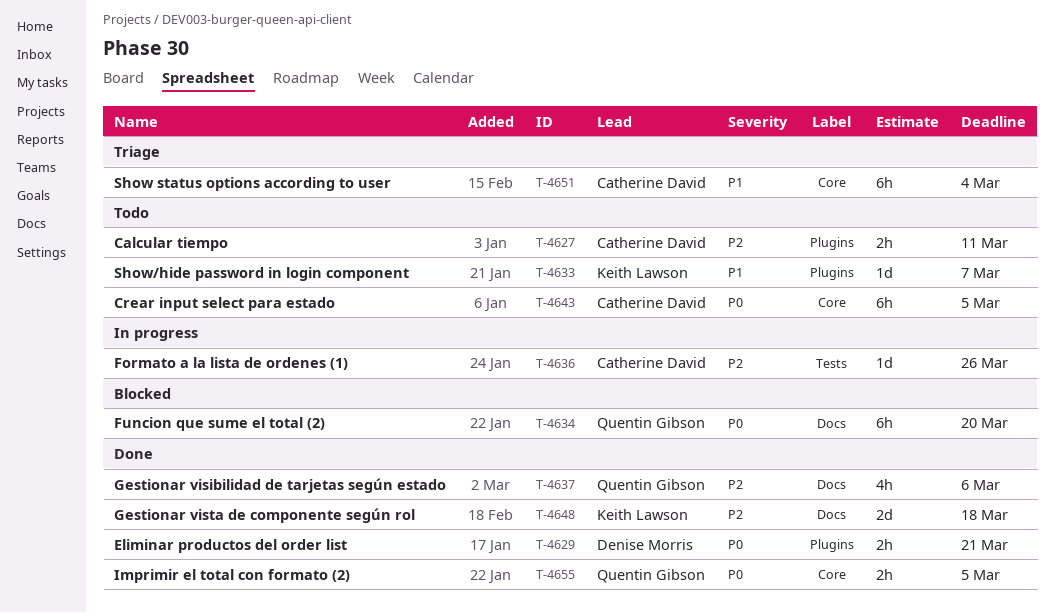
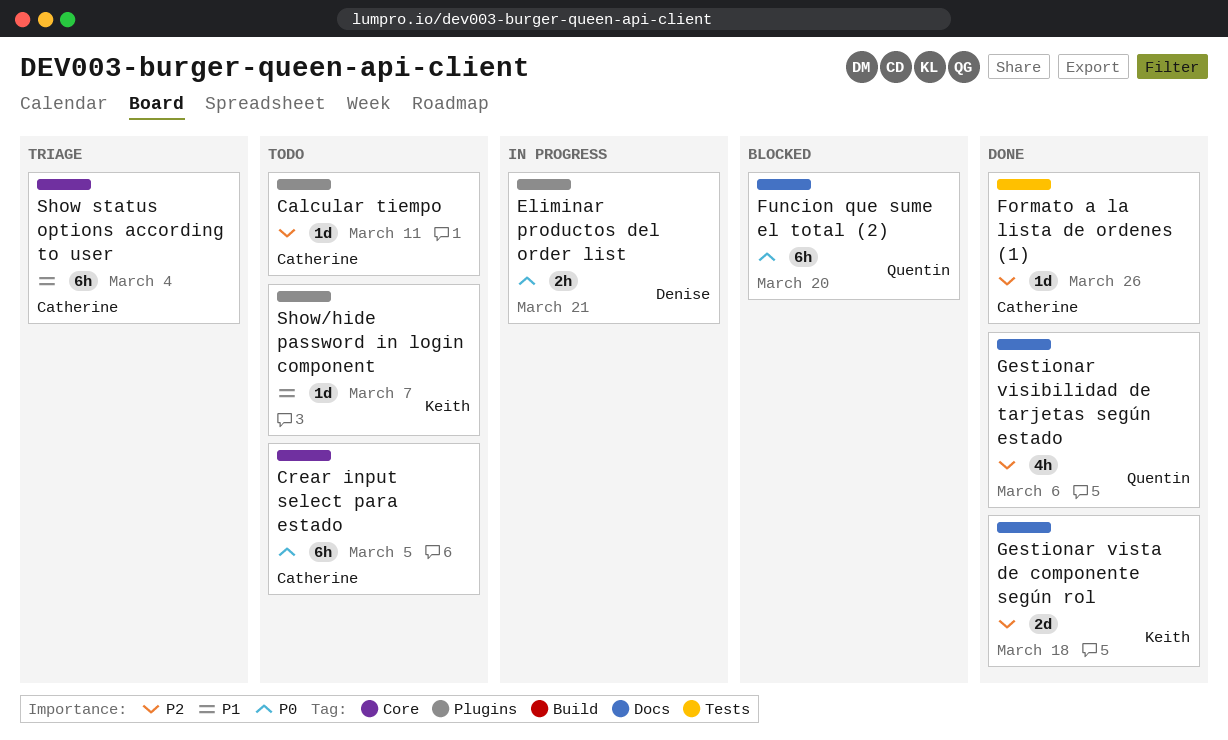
Calcular tiempo, estimate: 2h -> 1d
Eliminar productos del order list, status: Done -> In progress
Formato a la lista de ordenes (1), status: In progress -> Done
Imprimir el total con formato (2): present -> none

